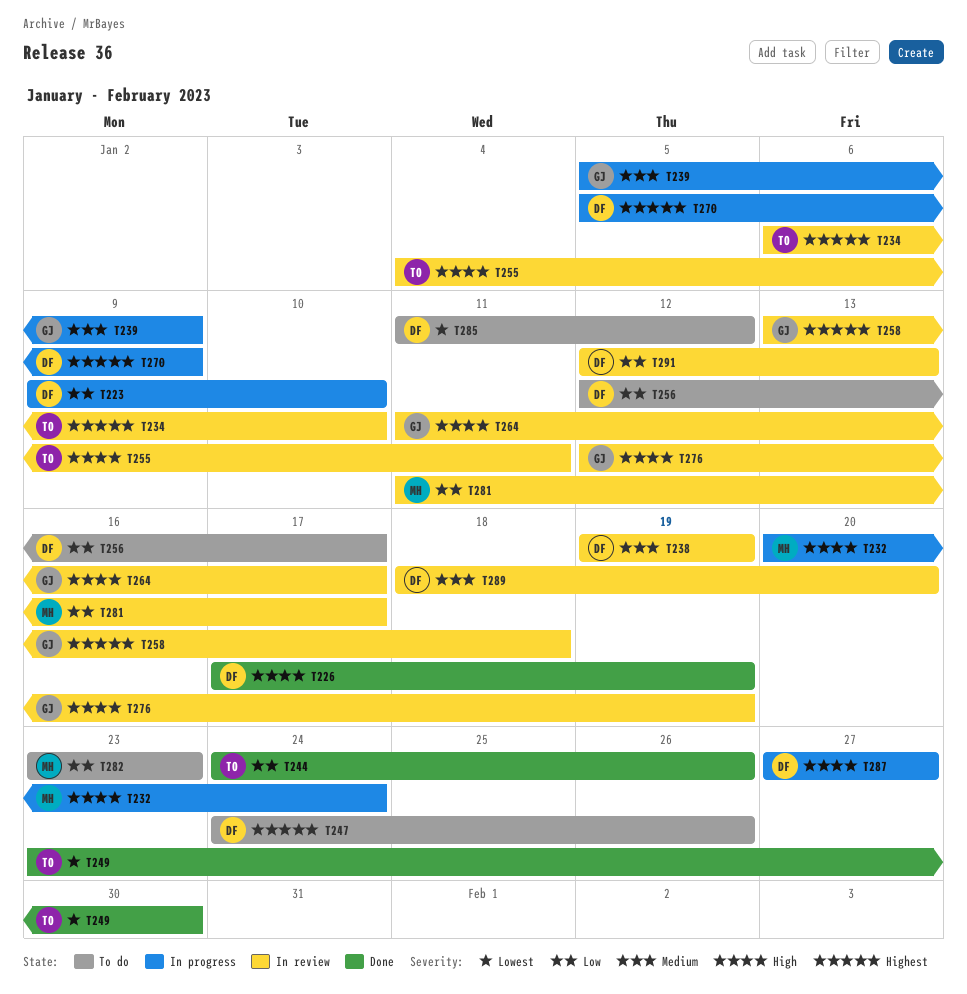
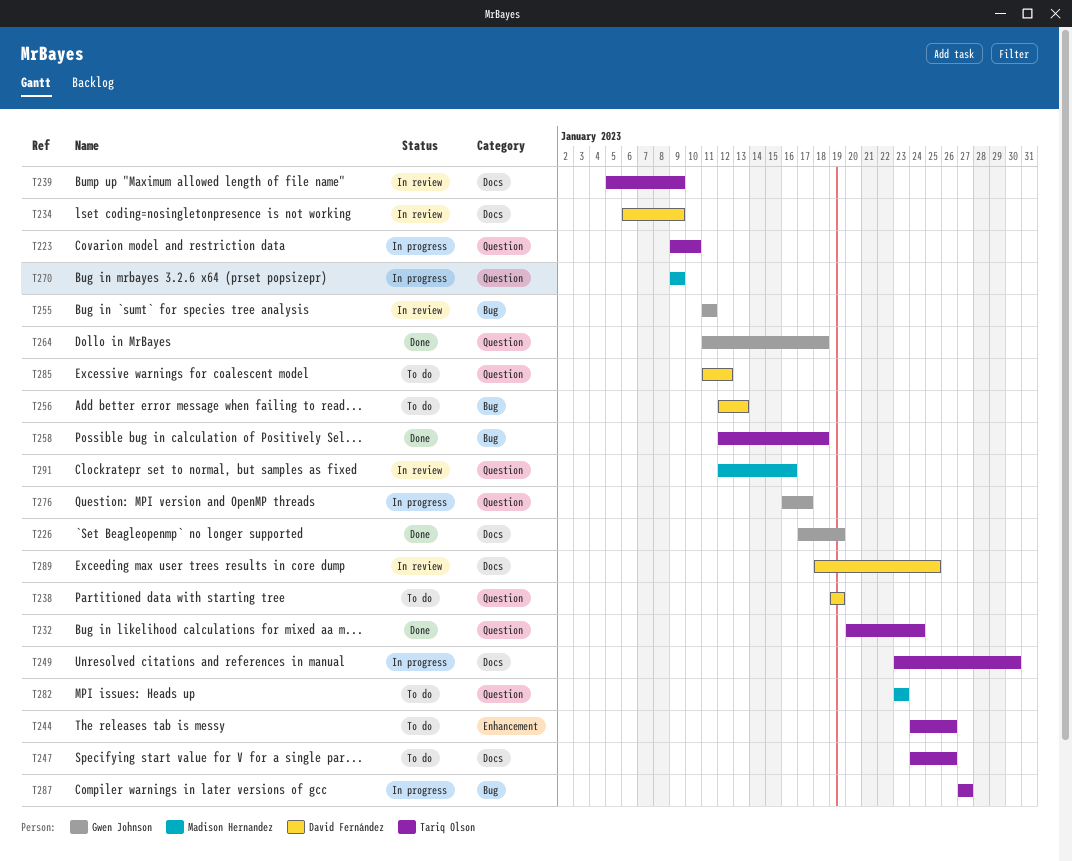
T223, owner: David Fernández -> Tariq Olson
T226, owner: David Fernández -> Gwen Johnson
T232, status: In progress -> Done
T232, owner: Madison Hernandez -> Tariq Olson
T234, owner: Tariq Olson -> David Fernández
T234, due: Jan 10 -> Jan 9
T238, status: In review -> To do
T239, status: In progress -> In review
T239, owner: Gwen Johnson -> Tariq Olson
T244, status: Done -> To do
T247, owner: David Fernández -> Tariq Olson
T249, status: Done -> In progress
T255, owner: Tariq Olson -> Gwen Johnson
T255, start: Jan 4 -> Jan 11
T256, due: Jan 17 -> Jan 13
T258, status: In review -> Done
T258, owner: Gwen Johnson -> Tariq Olson
T258, start: Jan 13 -> Jan 12
T264, status: In review -> Done
T264, due: Jan 17 -> Jan 18
T270, owner: David Fernández -> Madison Hernandez
T270, start: Jan 5 -> Jan 9
T276, status: In review -> In progress
T276, start: Jan 12 -> Jan 16
T276, due: Jan 19 -> Jan 17
T281: present -> none
T287, owner: David Fernández -> Tariq Olson
T289, due: Jan 20 -> Jan 25
T291, owner: David Fernández -> Madison Hernandez
T291, due: Jan 13 -> Jan 16

